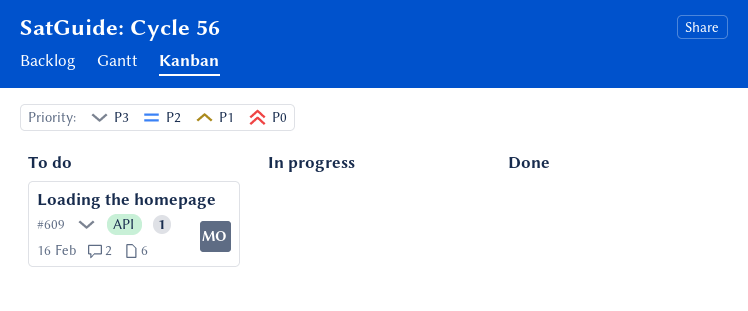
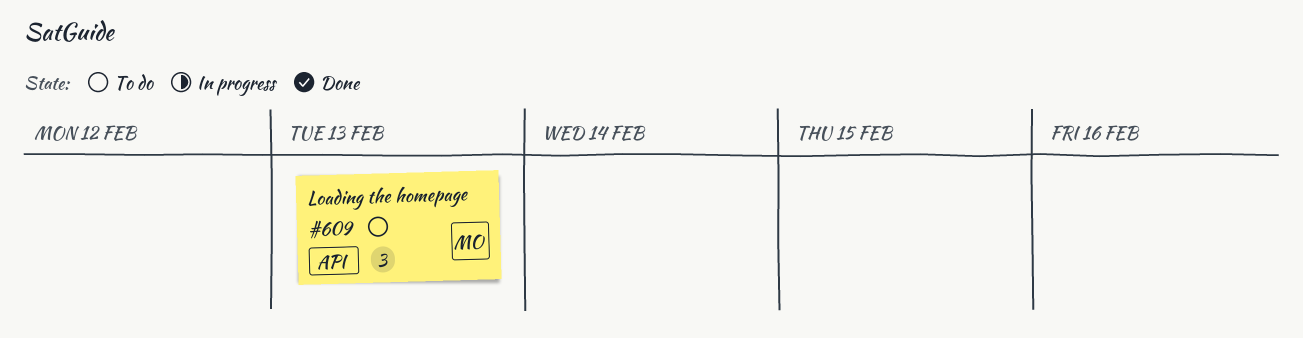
#609, estimate: 1 -> 3
#609, due: Feb 16 -> Feb 13

